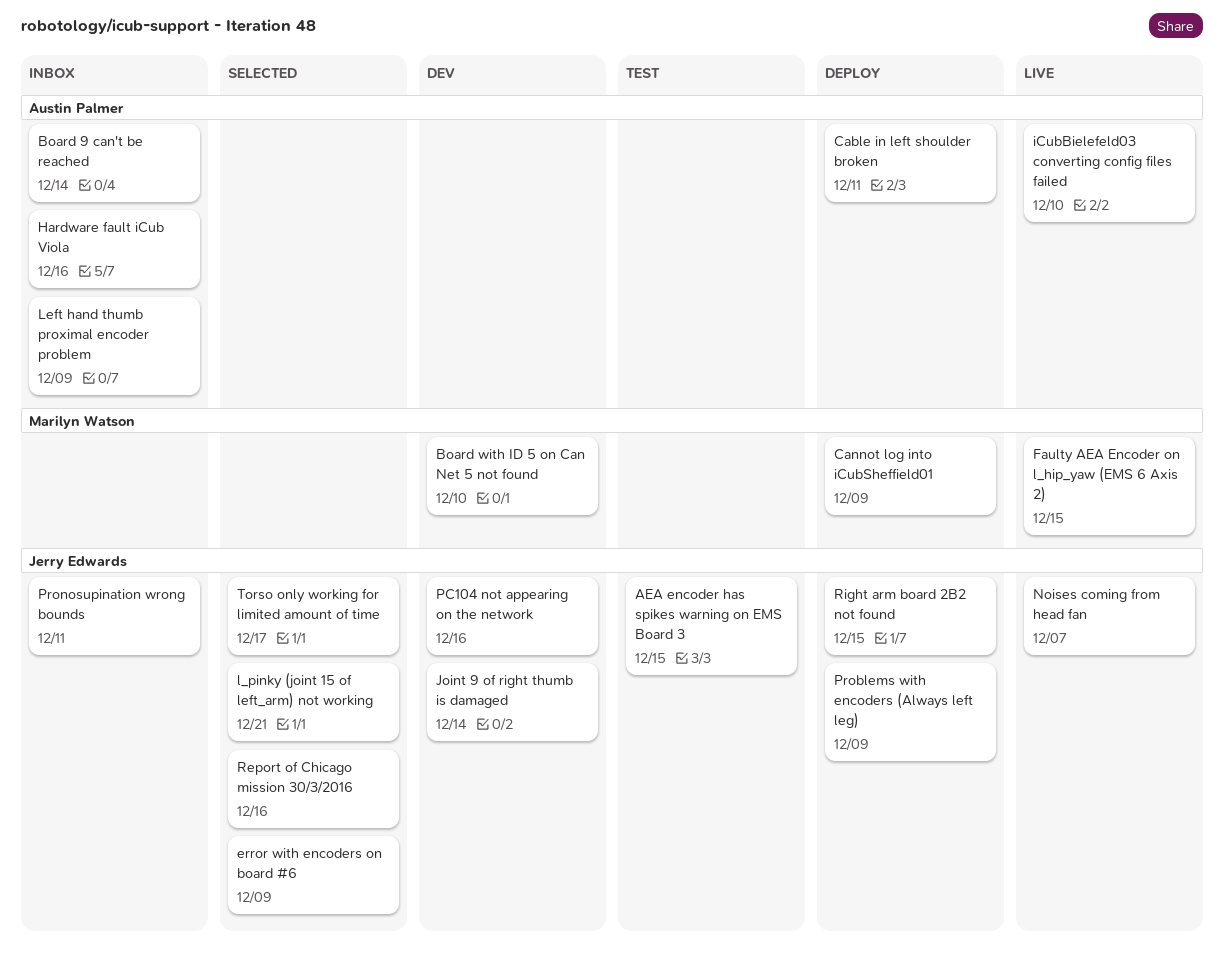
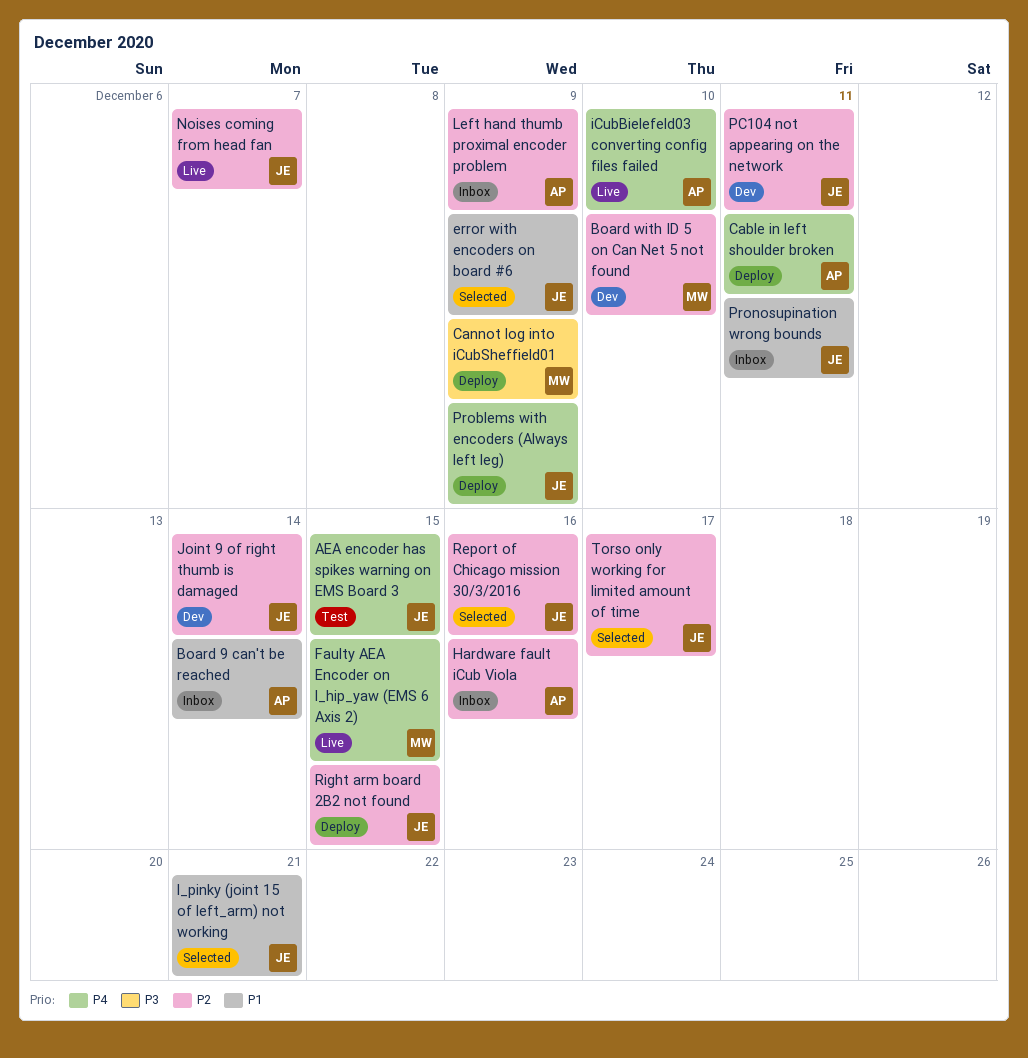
PC104 not appearing on the network, due: Dec 16 -> Dec 11

